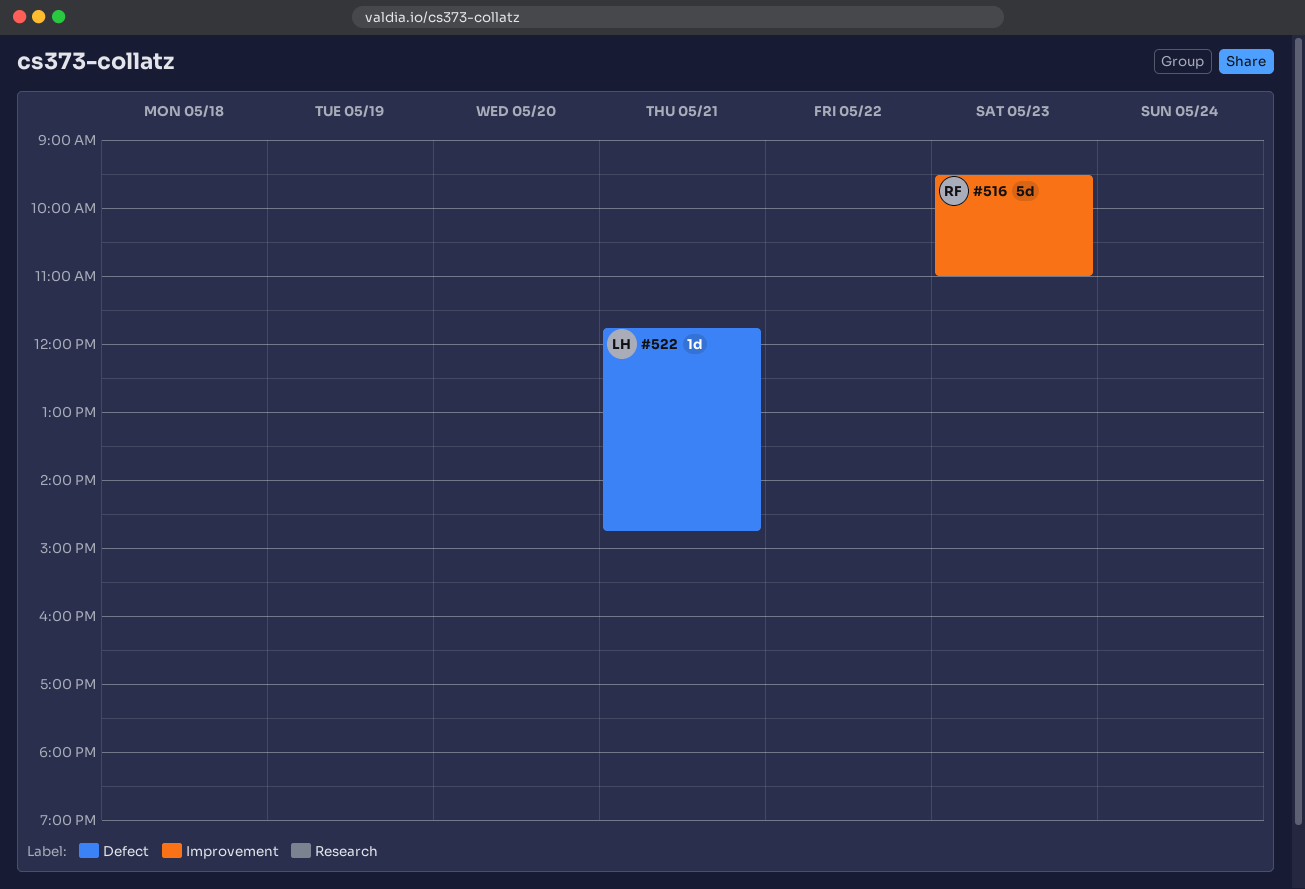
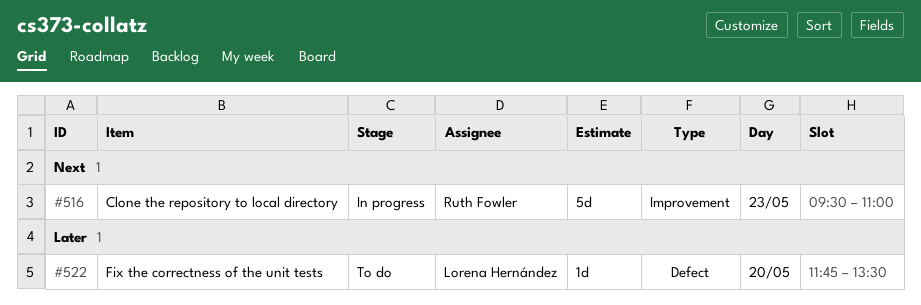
#522, day: May 21 -> May 20
#522, ends: 14:45 -> 13:30

